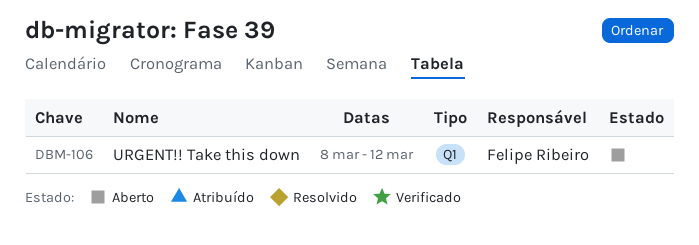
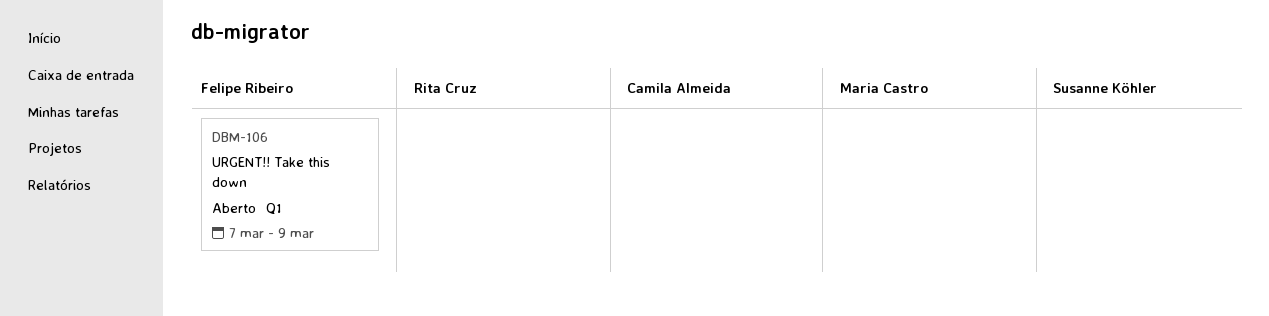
DBM-106, start: Mar 8 -> Mar 7
DBM-106, due: Mar 12 -> Mar 9

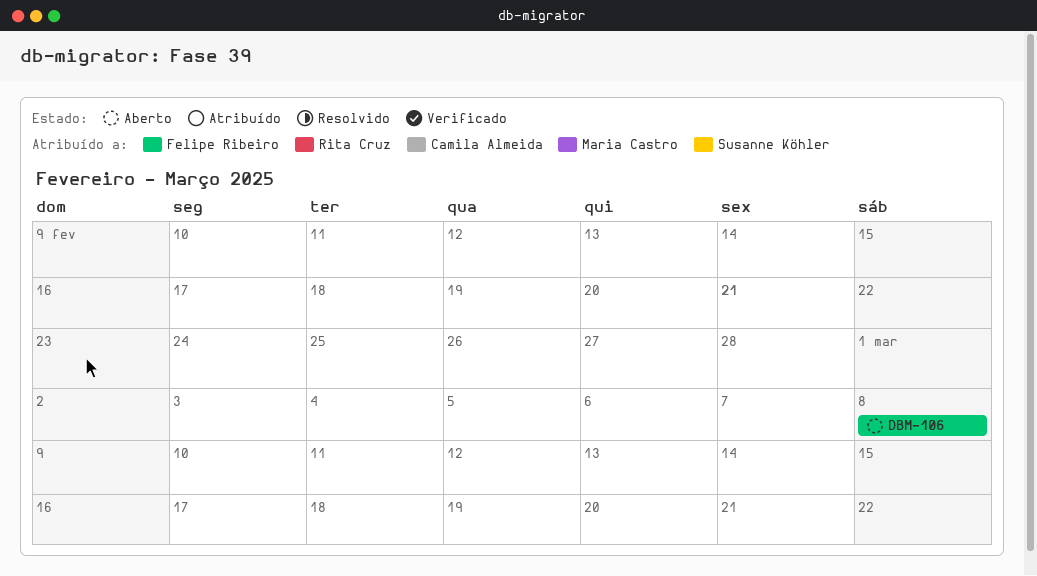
DBM-106, start: Mar 7 -> Mar 8
DBM-106, due: Mar 9 -> Mar 8

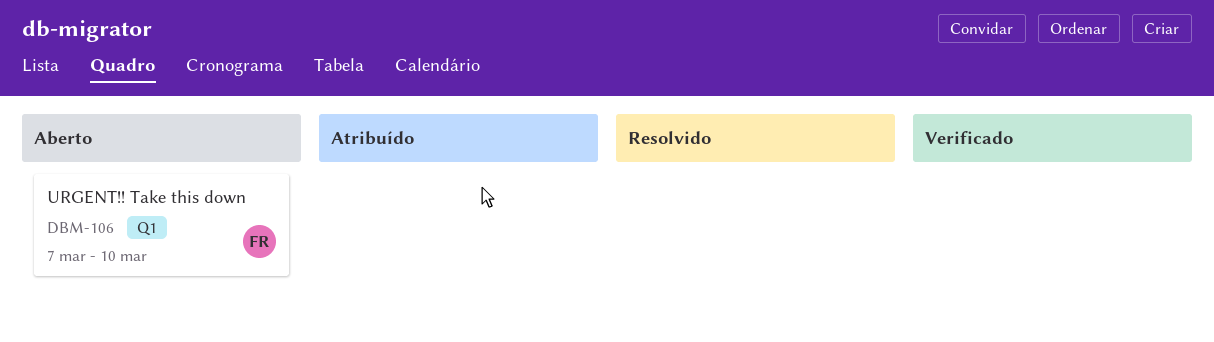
DBM-106, start: Mar 8 -> Mar 7
DBM-106, due: Mar 8 -> Mar 10

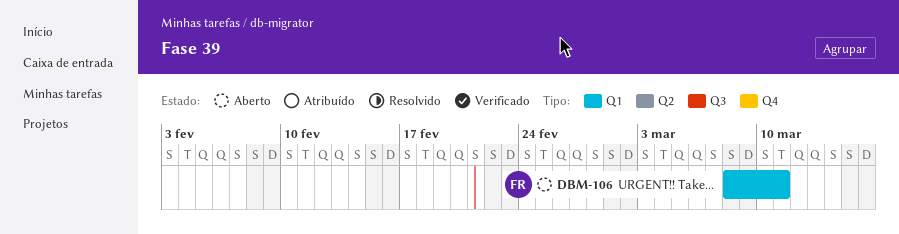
DBM-106, start: Mar 7 -> Mar 8
DBM-106, due: Mar 10 -> Mar 11

